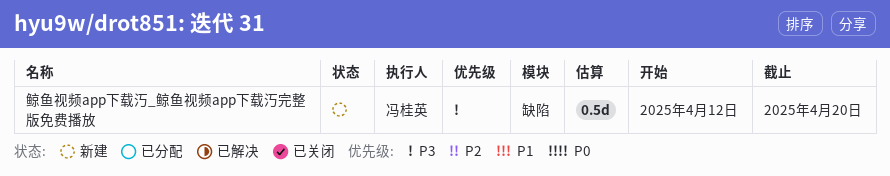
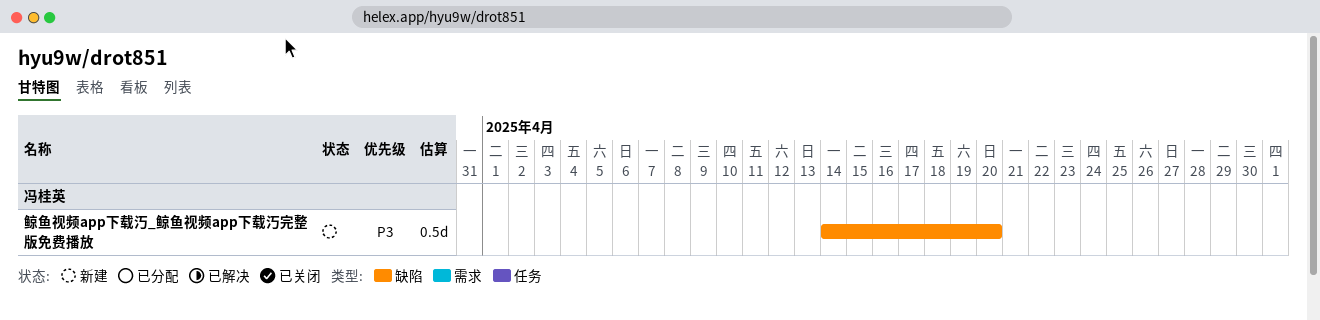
鲸鱼视频app下载汅_鲸鱼视频app下载汅完整版免费播放, start: Apr 12 -> Apr 14

